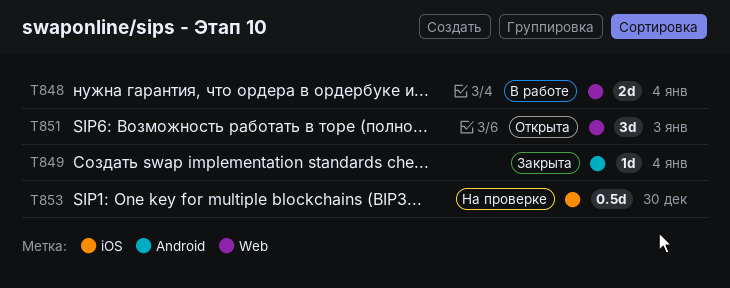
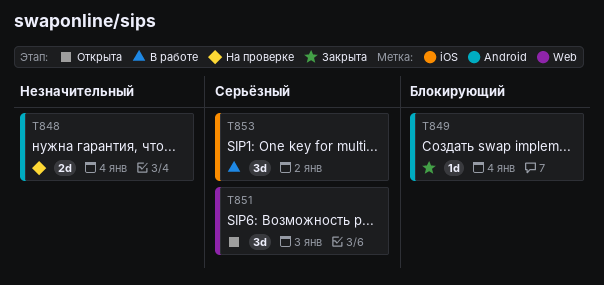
T848, status: В работе -> На проверке
T848, label: Web -> Android
T853, status: На проверке -> В работе
T853, estimate: 0.5d -> 3d
T853, due: Dec 30 -> Jan 2

